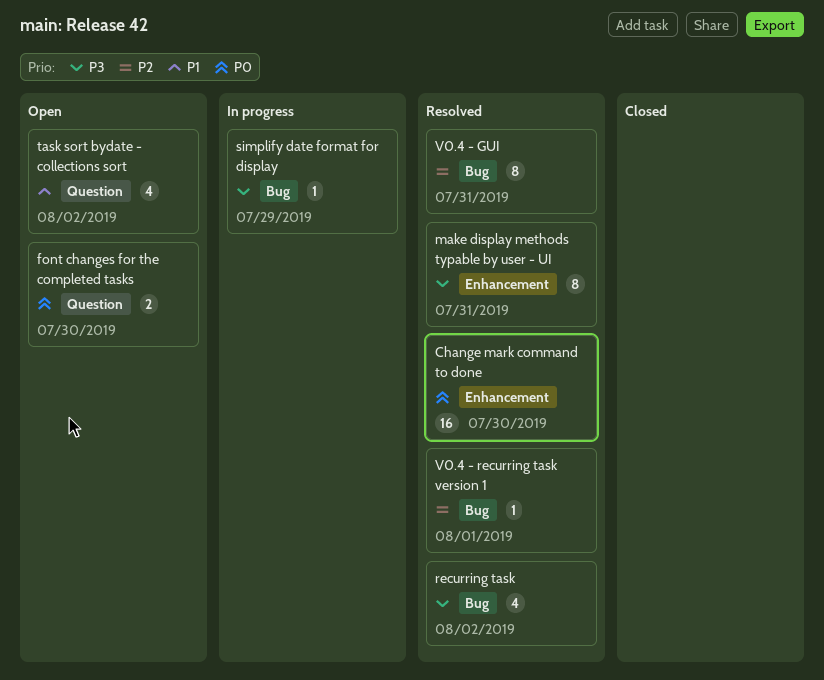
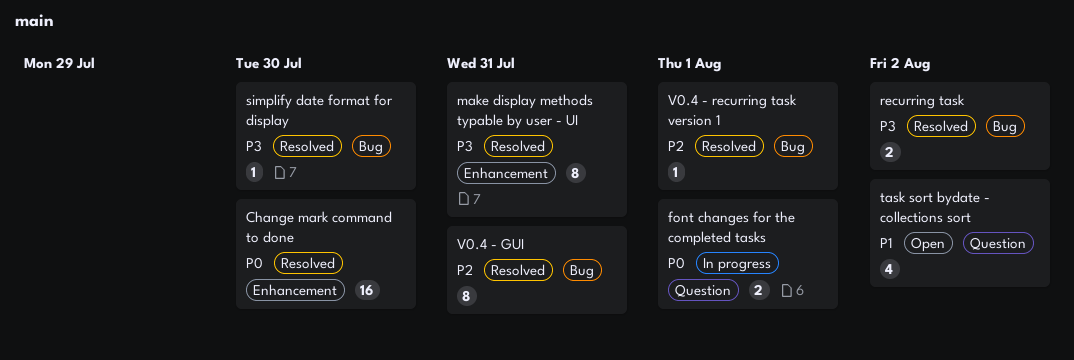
font changes for the completed tasks, status: Open -> In progress
font changes for the completed tasks, due: Jul 30 -> Aug 1
recurring task, estimate: 4 -> 2
simplify date format for display, status: In progress -> Resolved
simplify date format for display, due: Jul 29 -> Jul 30

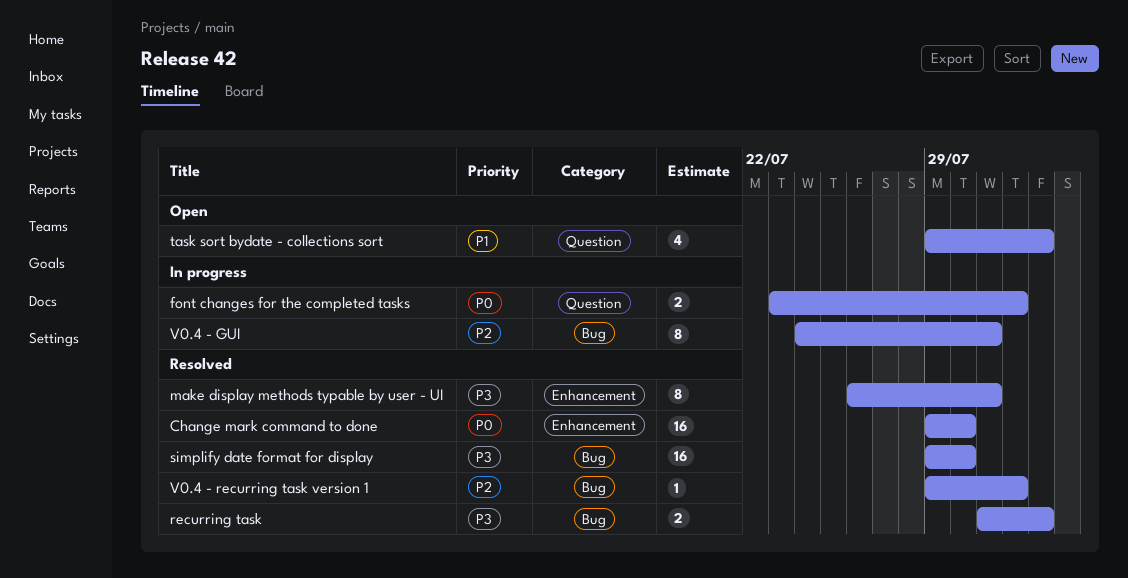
simplify date format for display, estimate: 1 -> 16
V0.4 - GUI, status: Resolved -> In progress

